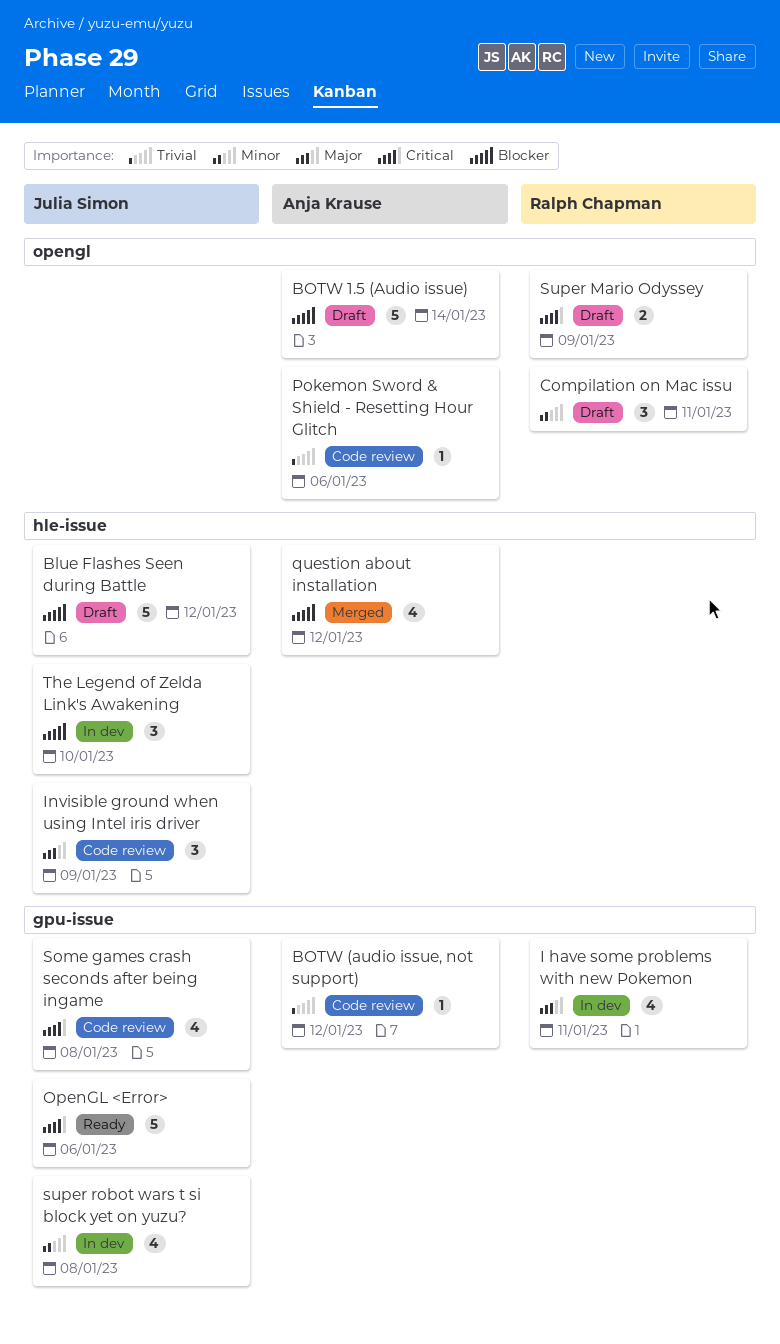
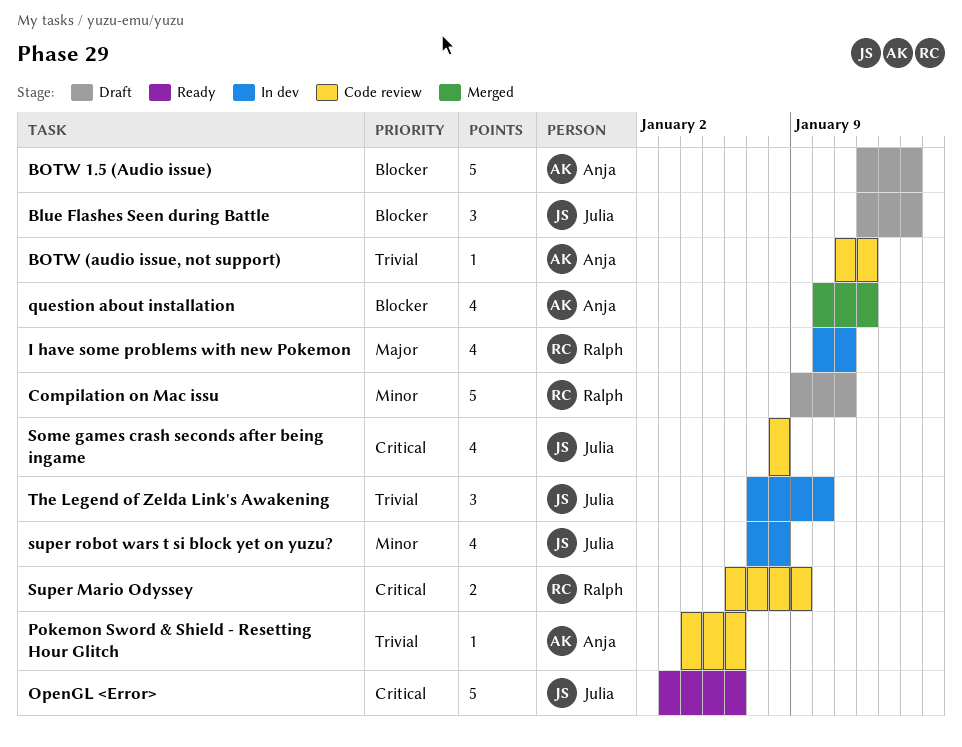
Blue Flashes Seen during Battle, estimate: 5 -> 3
Blue Flashes Seen during Battle, due: Jan 12 -> Jan 14
Compilation on Mac issu, estimate: 3 -> 5
Invisible ground when using Intel iris driver: present -> none
Super Mario Odyssey, status: Draft -> Code review
The Legend of Zelda Link's Awakening, priority: Blocker -> Trivial

